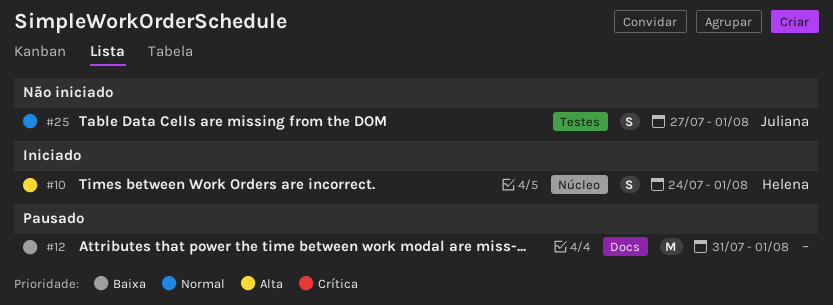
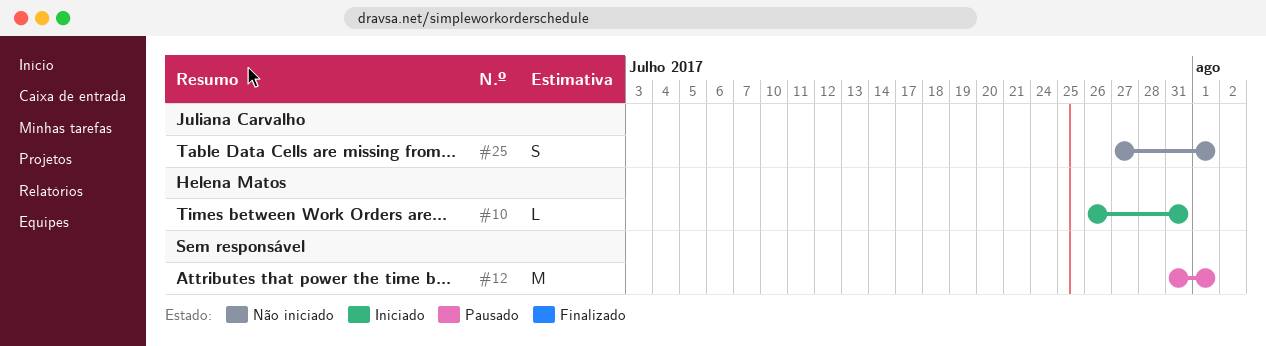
#10, estimate: S -> L
#10, start: Jul 24 -> Jul 26
#10, due: Aug 1 -> Jul 31

